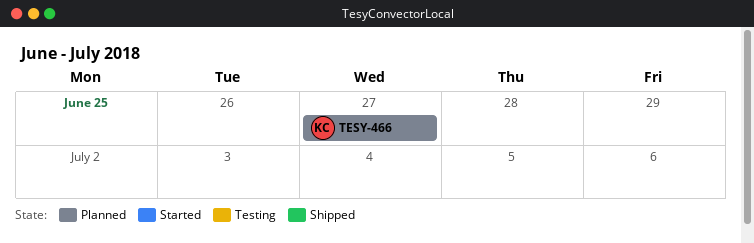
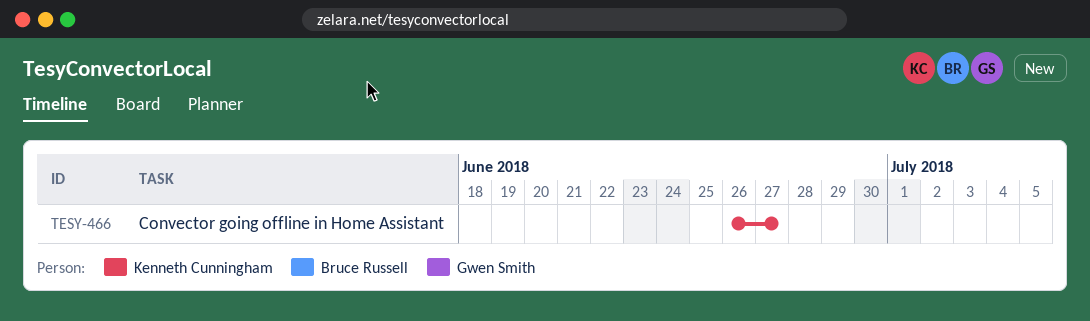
TESY-466, start: Jun 27 -> Jun 26

